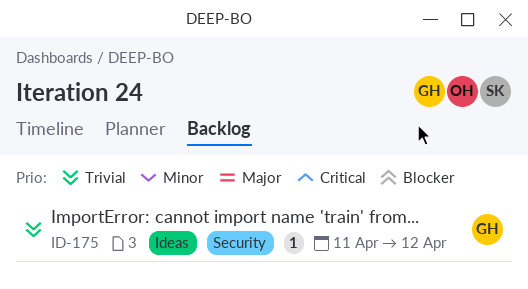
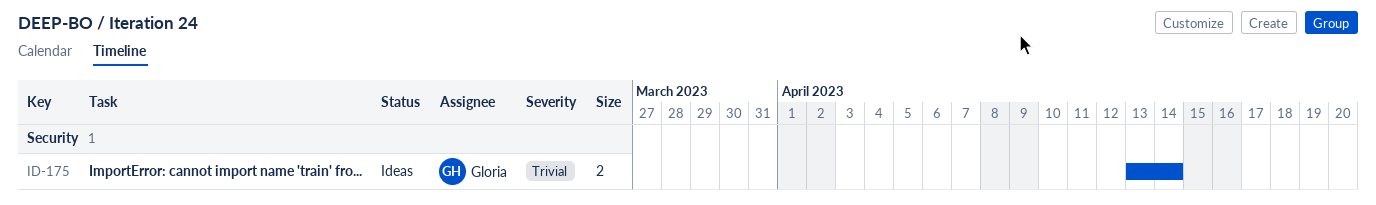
ID-175, estimate: 1 -> 2
ID-175, start: Apr 11 -> Apr 13
ID-175, due: Apr 12 -> Apr 14

